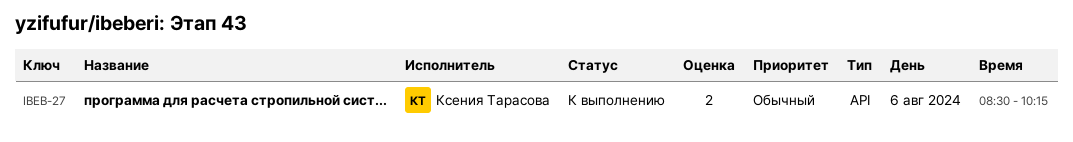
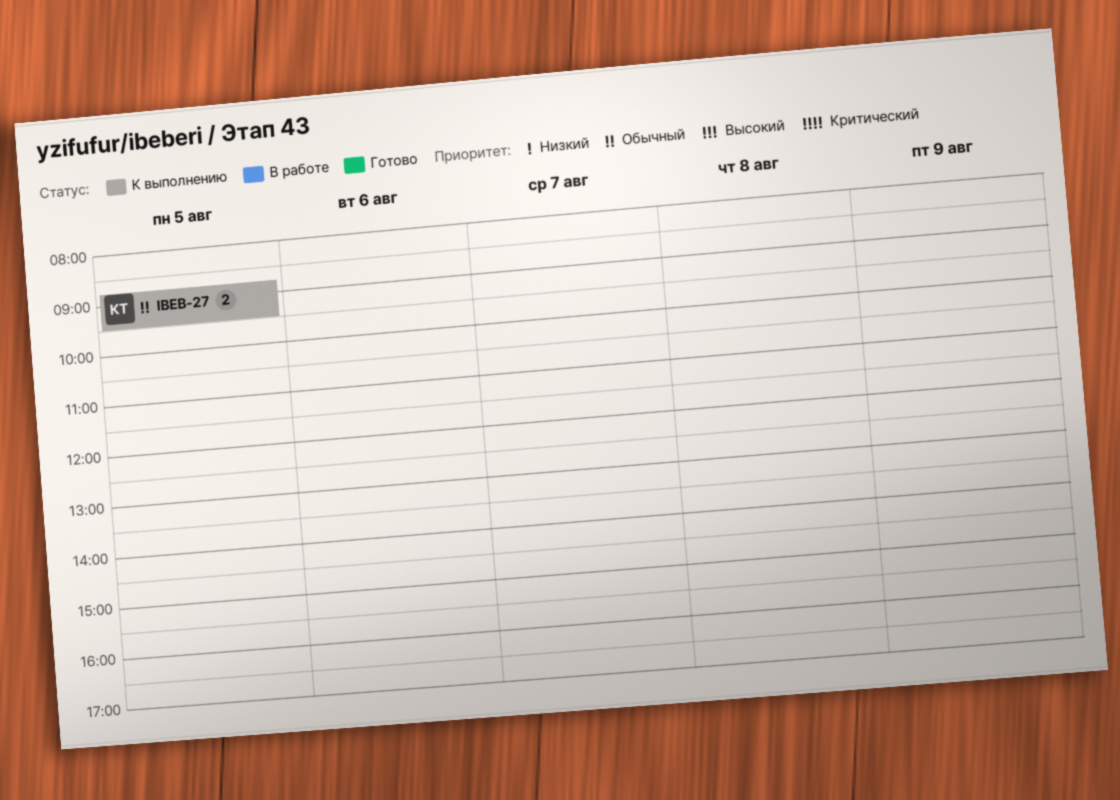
IBEB-27, day: Aug 6 -> Aug 5
IBEB-27, begins: 08:30 -> 08:45
IBEB-27, ends: 10:15 -> 09:30

